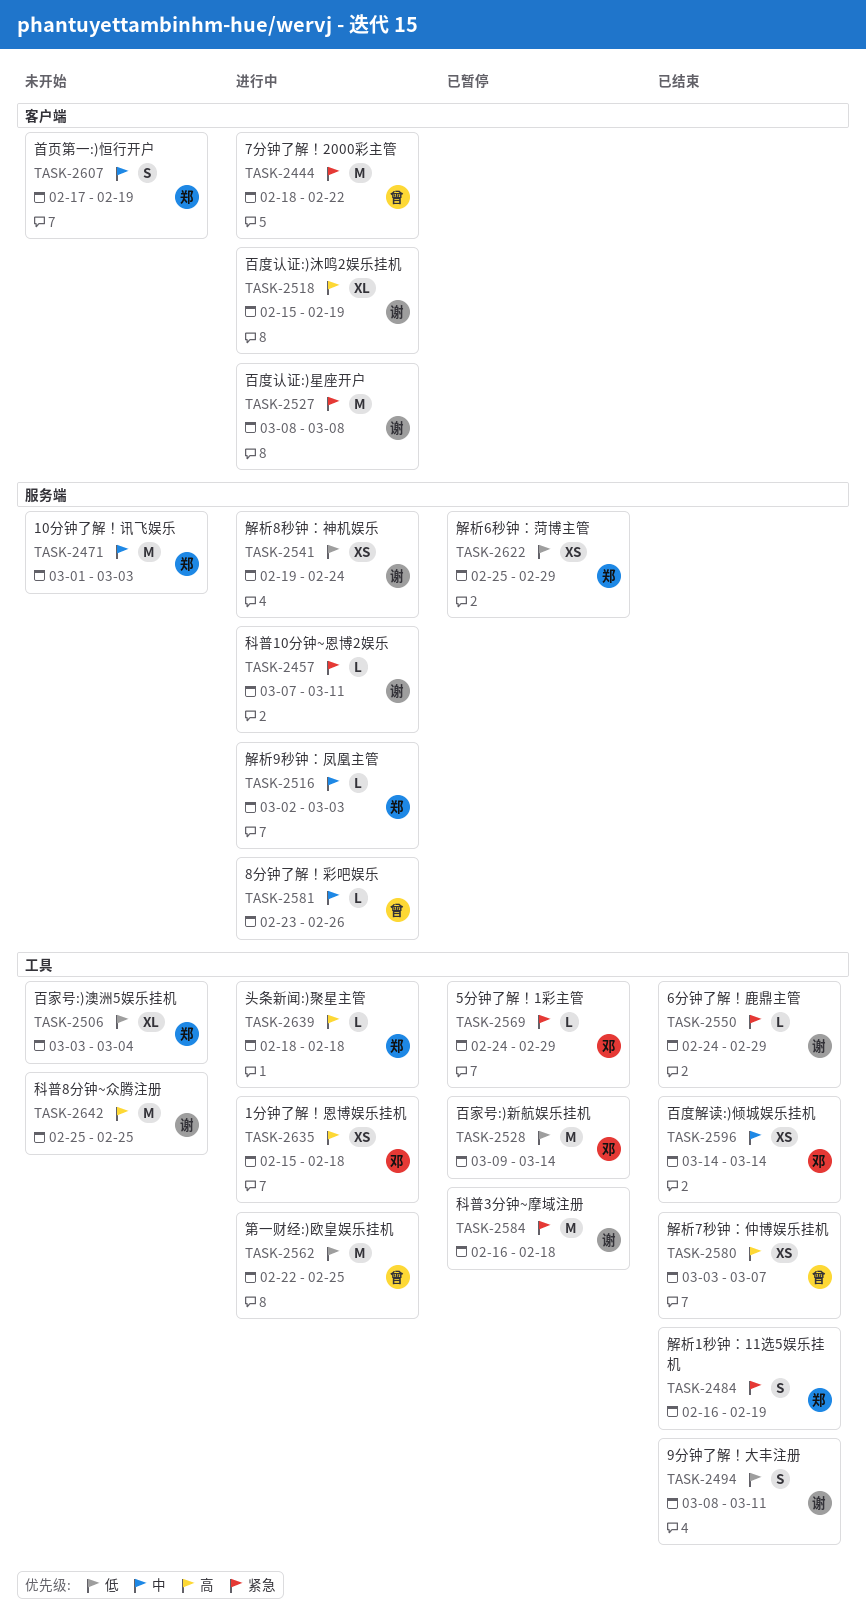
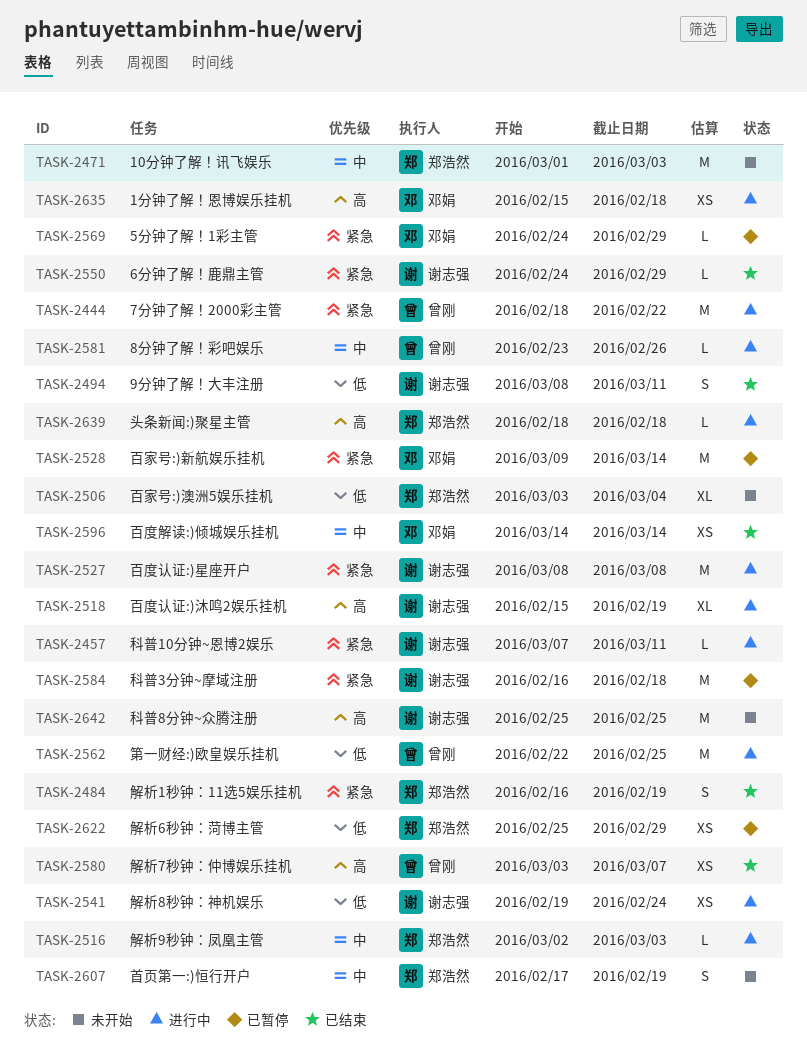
TASK-2528, priority: 低 -> 紧急

